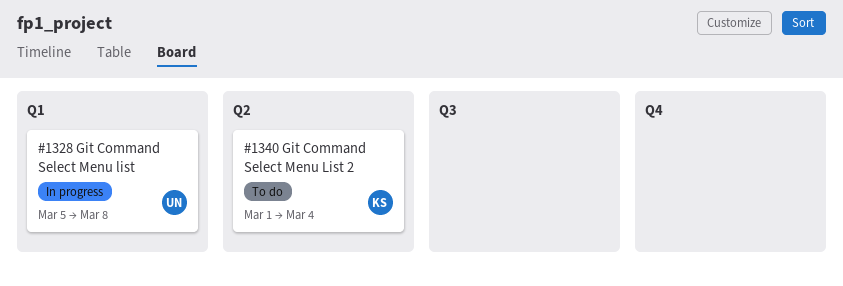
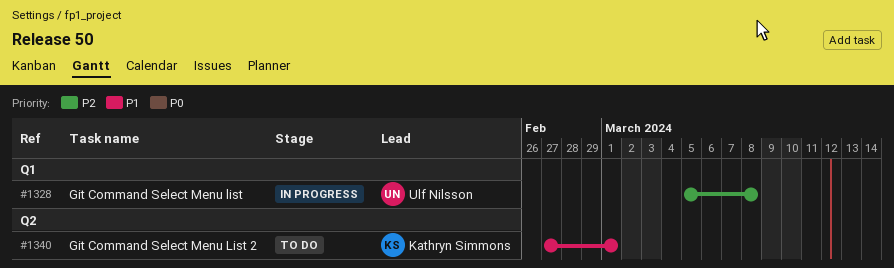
#1340, start: Mar 1 -> Feb 27
#1340, due: Mar 4 -> Mar 1

